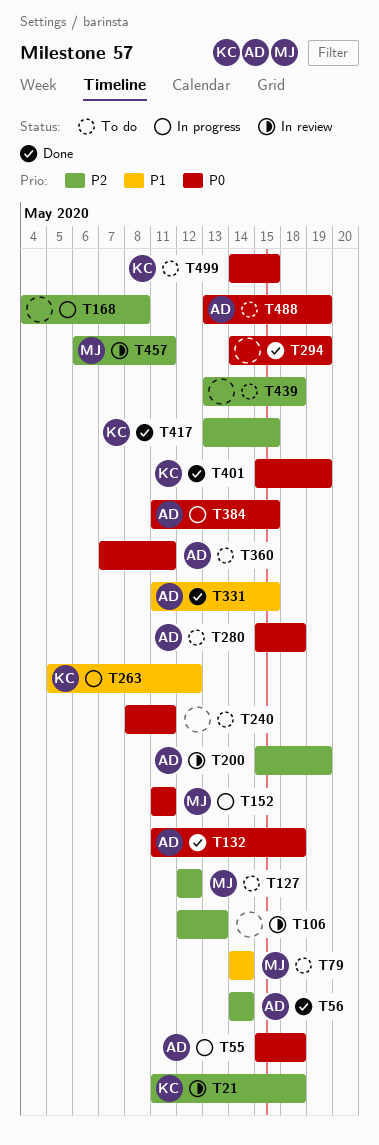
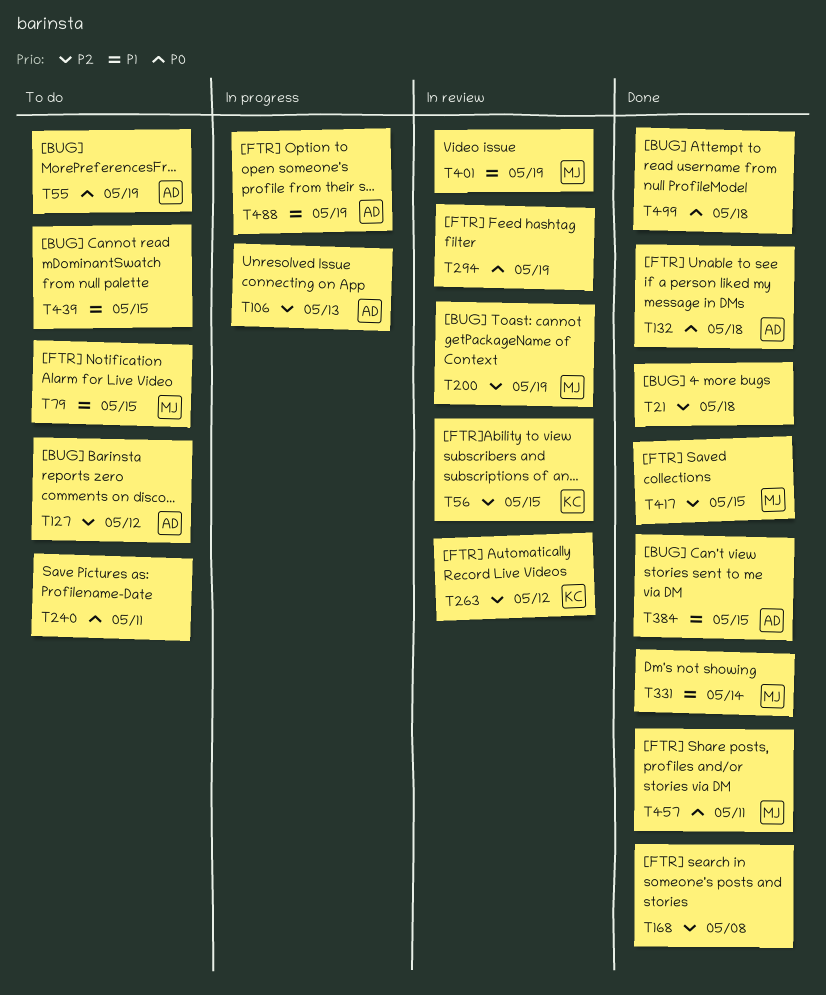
T21, status: In review -> Done
T21, owner: KC -> none
T55, status: In progress -> To do
T55, due: May 18 -> May 19
T56, status: Done -> In review
T56, owner: AD -> KC
T56, due: May 14 -> May 15
T79, due: May 14 -> May 15
T106, status: In review -> In progress
T106, owner: none -> AD
T127, owner: MJ -> AD
T152: present -> none
T168, status: In progress -> Done
T200, owner: AD -> MJ
T263, status: In progress -> In review
T263, priority: P1 -> P2
T280: present -> none
T294, status: Done -> In review
T331, owner: AD -> MJ
T331, due: May 15 -> May 14
T360: present -> none
T384, status: In progress -> Done
T384, priority: P0 -> P1
T401, status: Done -> In review
T401, owner: KC -> MJ
T401, priority: P0 -> P1
T417, owner: KC -> MJ
T439, priority: P2 -> P1
T439, due: May 18 -> May 15
T457, status: In review -> Done
T457, priority: P2 -> P0
T488, status: To do -> In progress
T488, priority: P0 -> P1
T499, status: To do -> Done
T499, owner: KC -> none
T499, due: May 15 -> May 18

